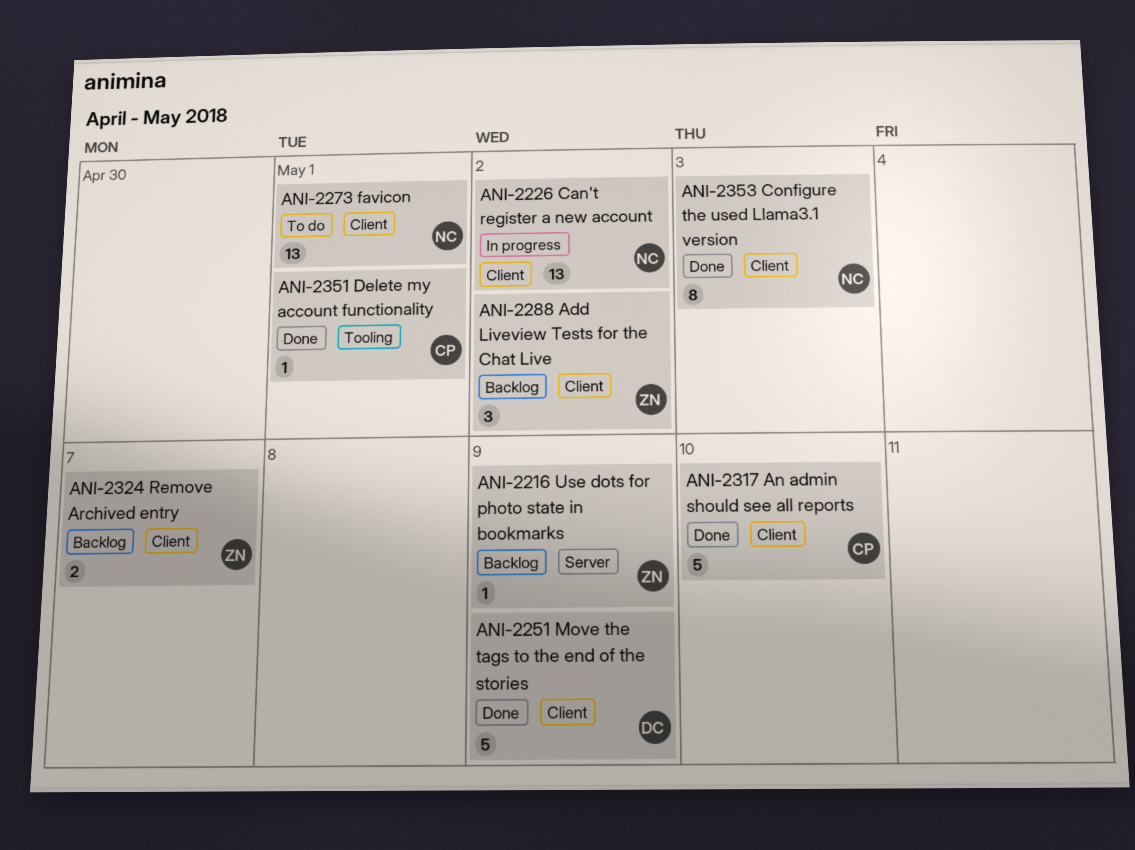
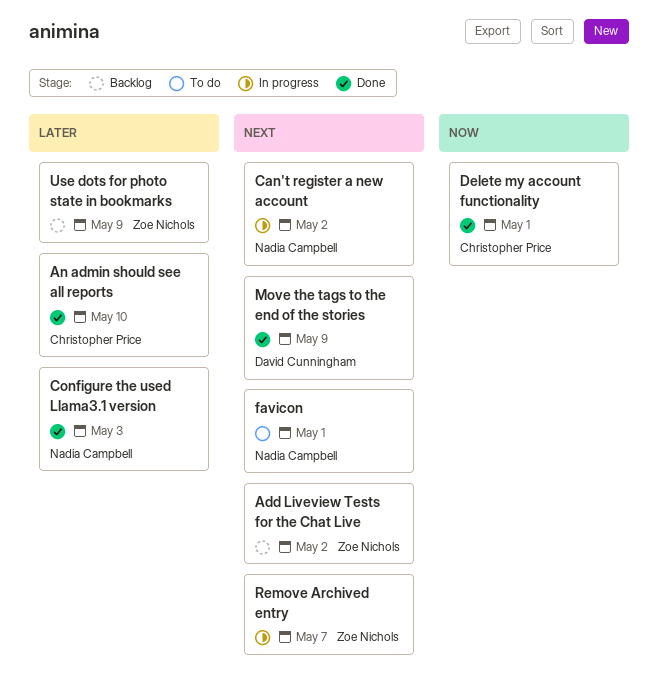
Remove Archived entry, status: Backlog -> In progress

